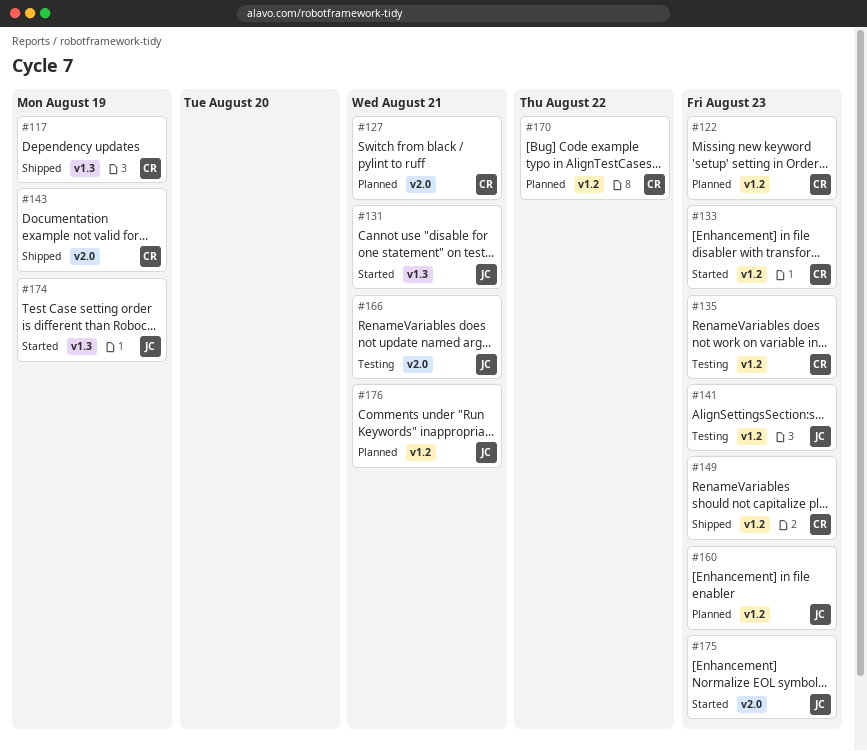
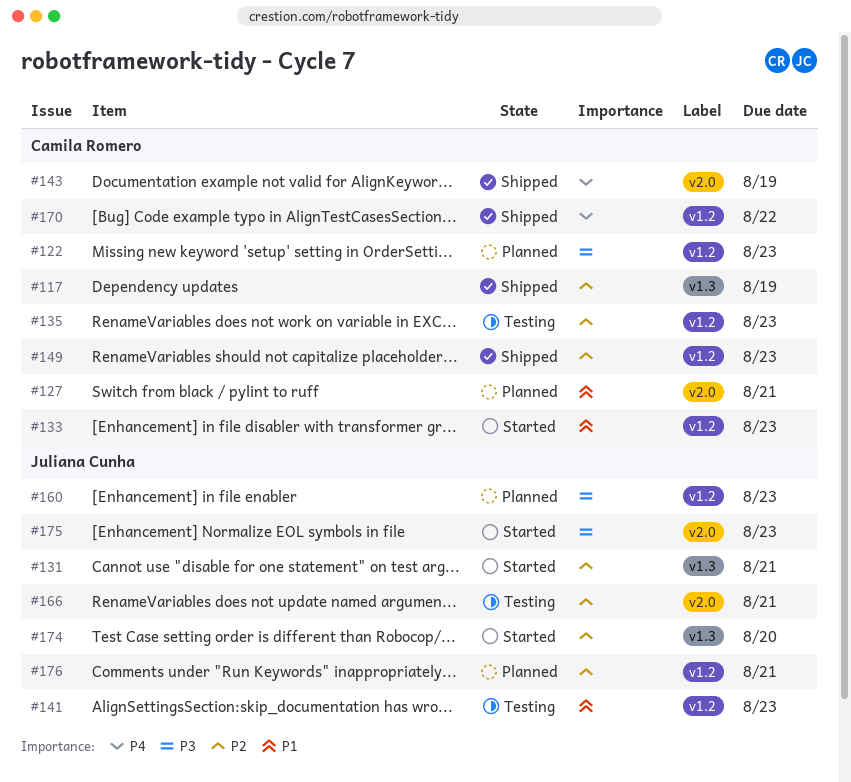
#170, status: Planned -> Shipped
#174, due: Aug 19 -> Aug 20

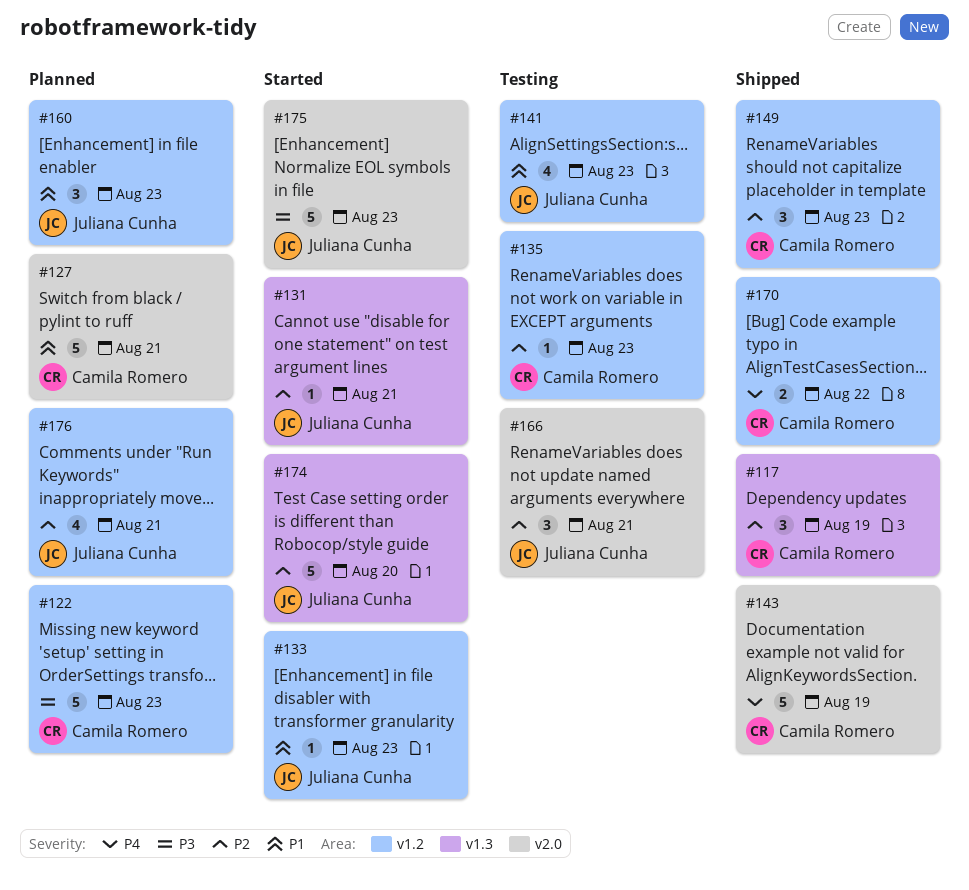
#133, owner: Camila Romero -> Juliana Cunha
#160, priority: P3 -> P1

